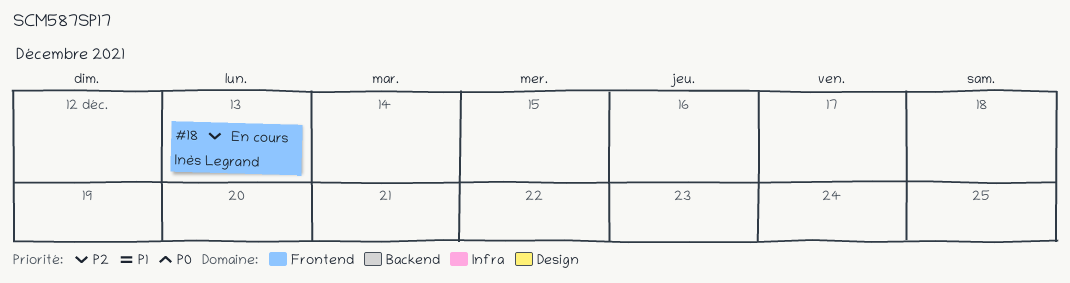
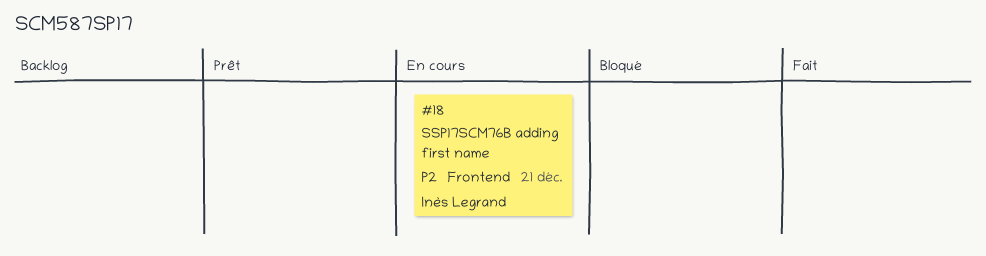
#18, due: Dec 13 -> Dec 21

